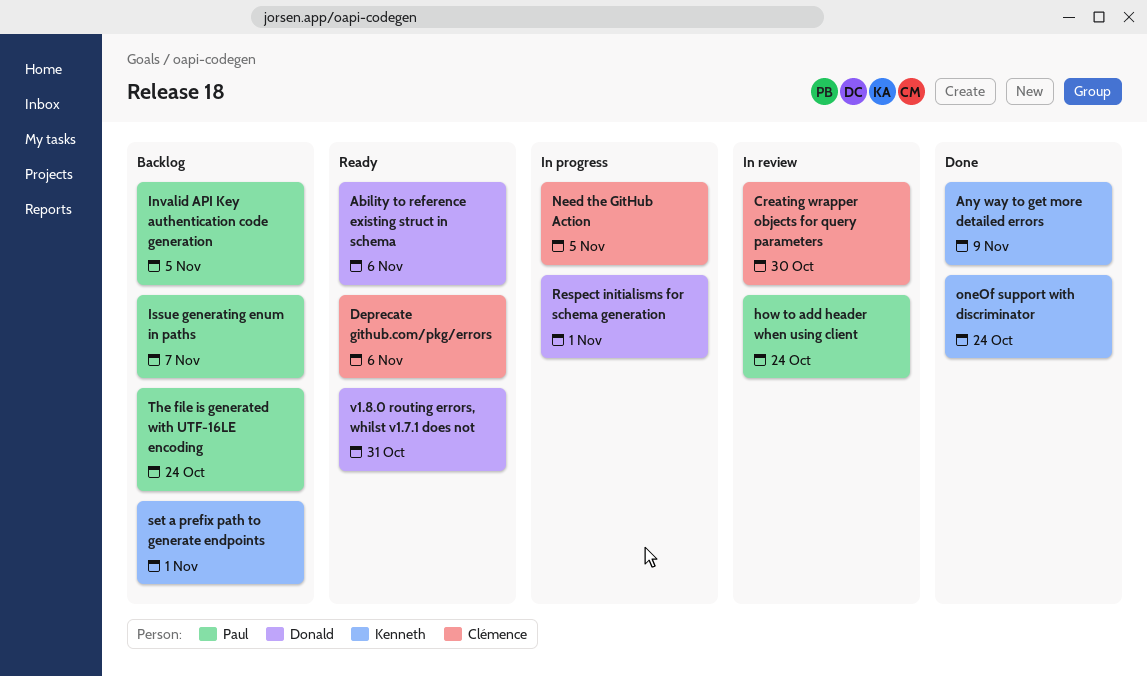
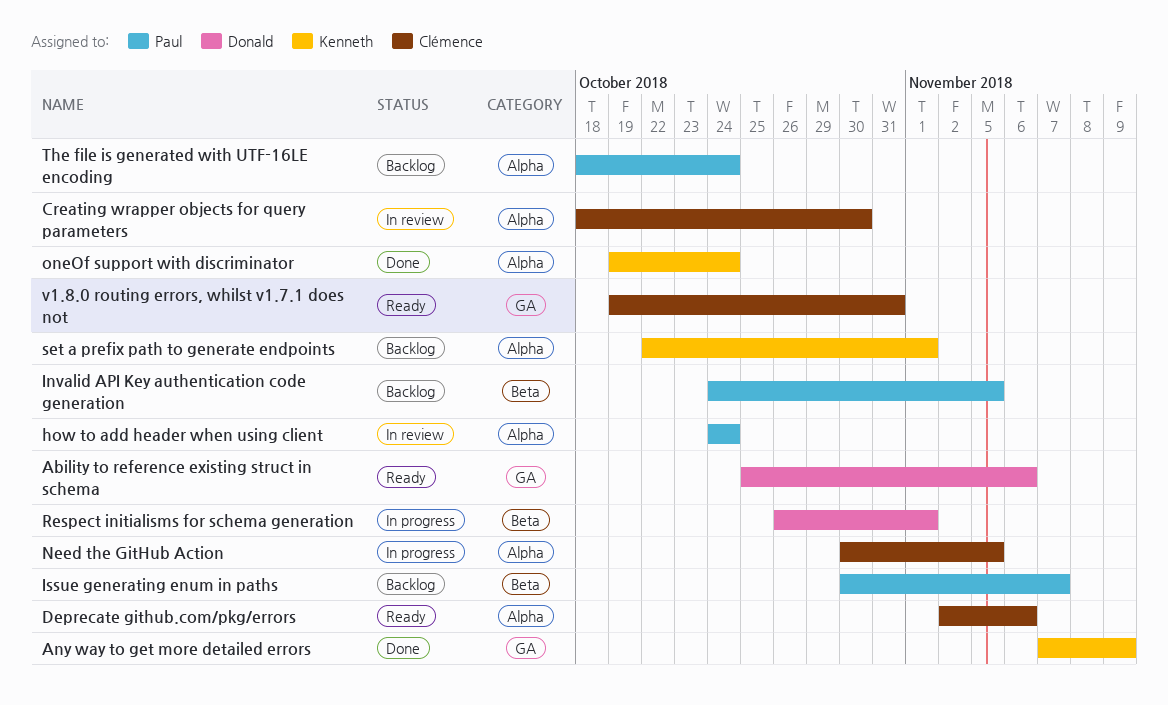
v1.8.0 routing errors, whilst v1.7.1 does not, owner: Donald -> Clémence

